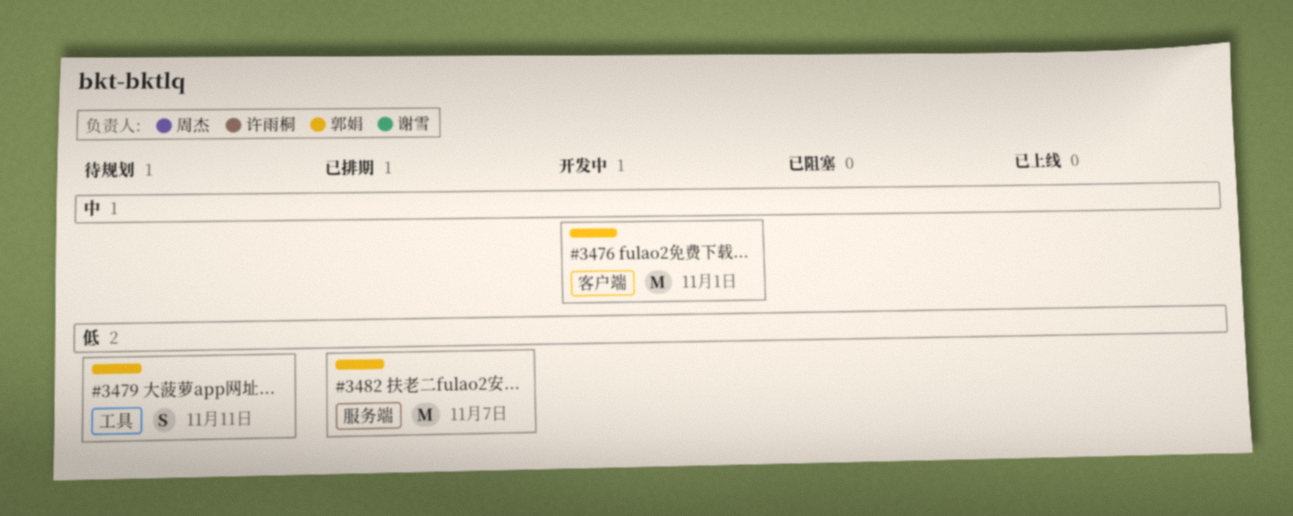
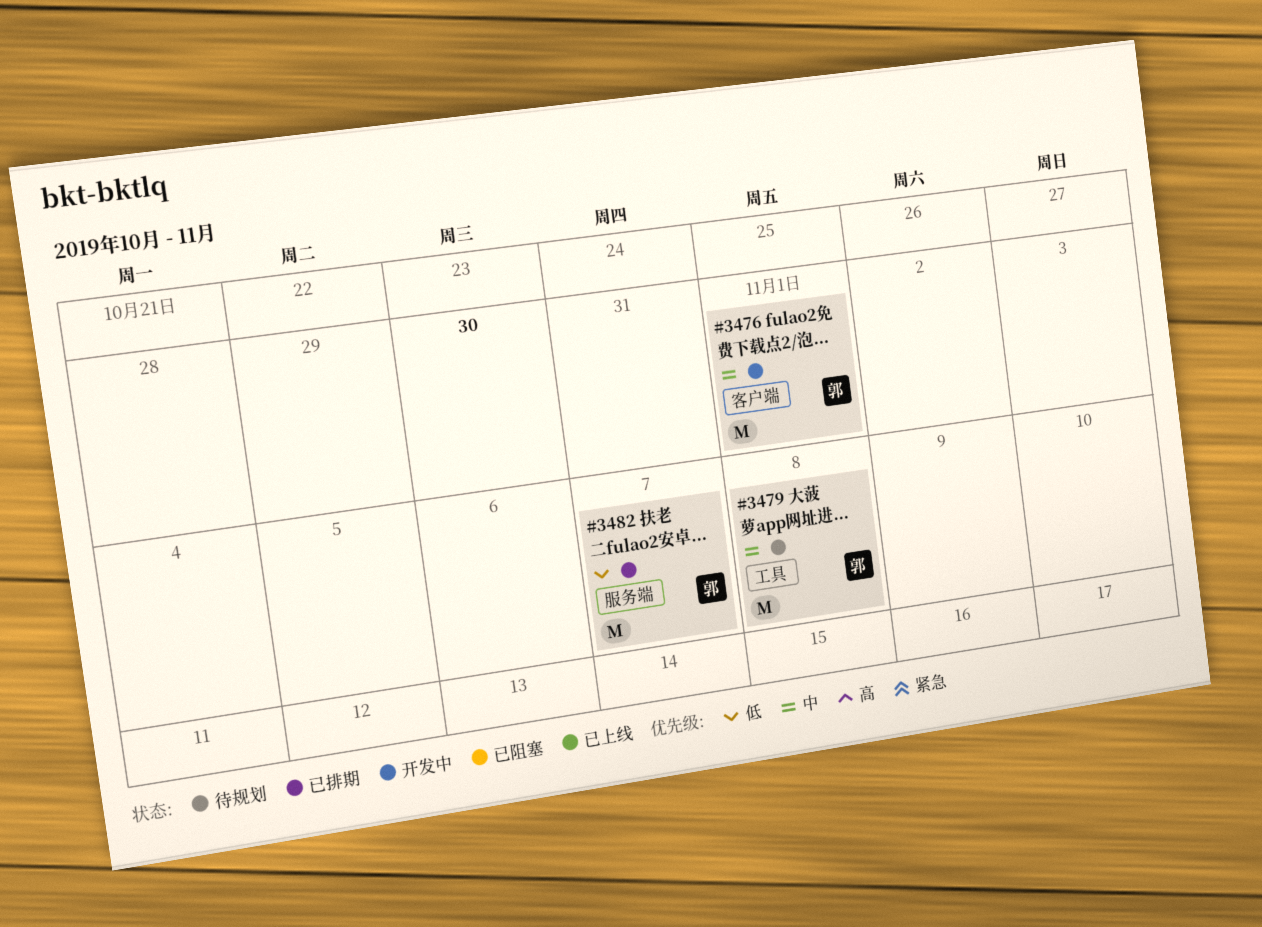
#3479, priority: 低 -> 中
#3479, estimate: S -> M
#3479, due: Nov 11 -> Nov 8

